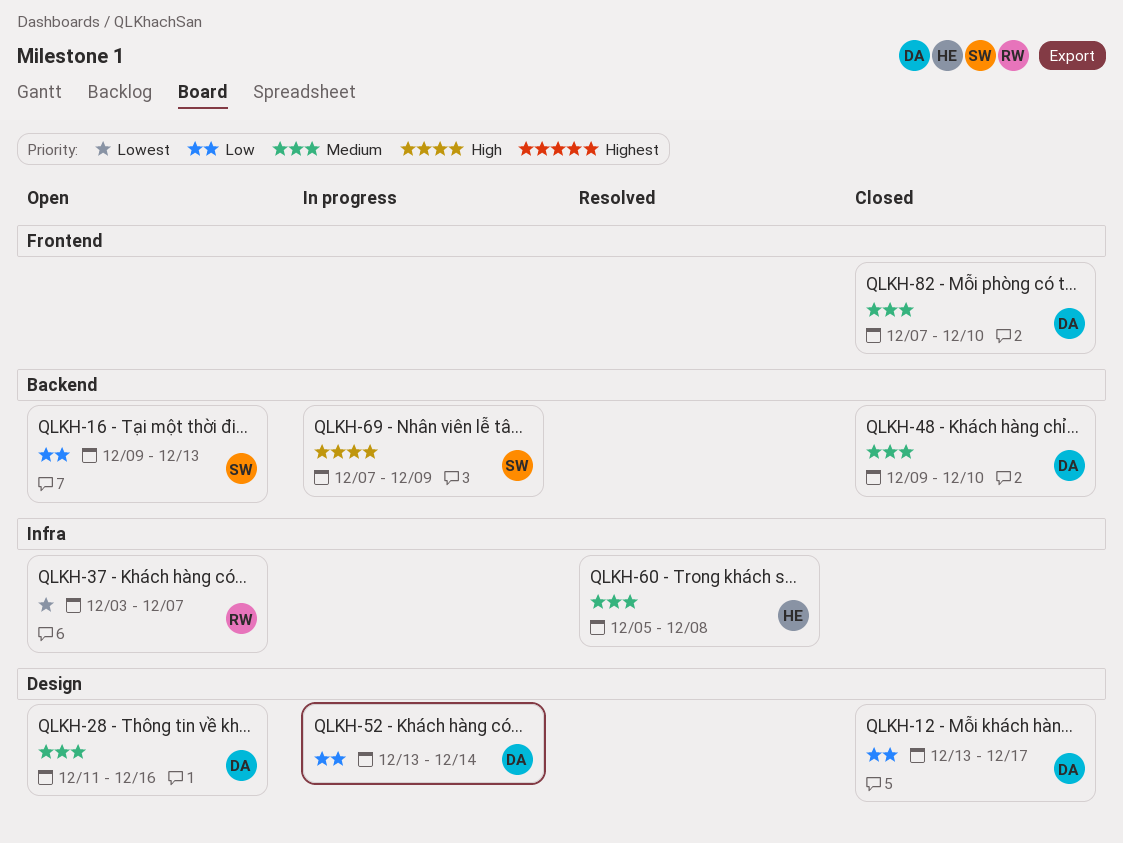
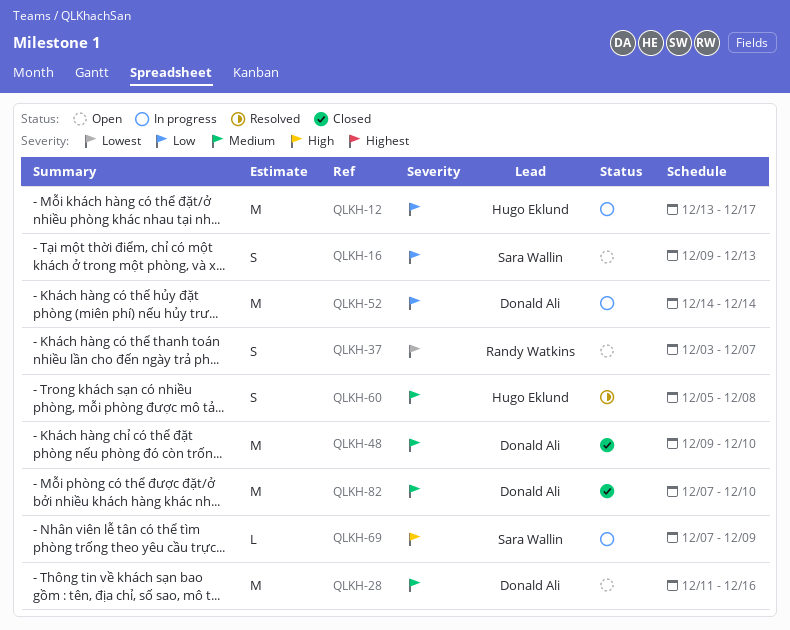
QLKH-12, status: Closed -> In progress
QLKH-12, owner: Donald Ali -> Hugo Eklund
QLKH-52, start: Dec 13 -> Dec 14

